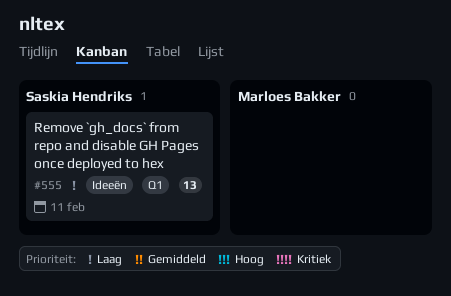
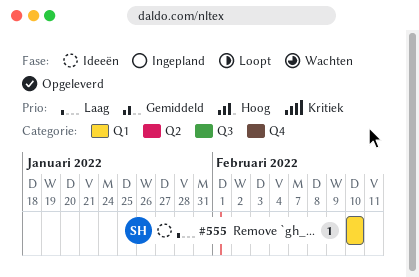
#555, estimate: 13 -> 1
#555, due: Feb 11 -> Feb 10

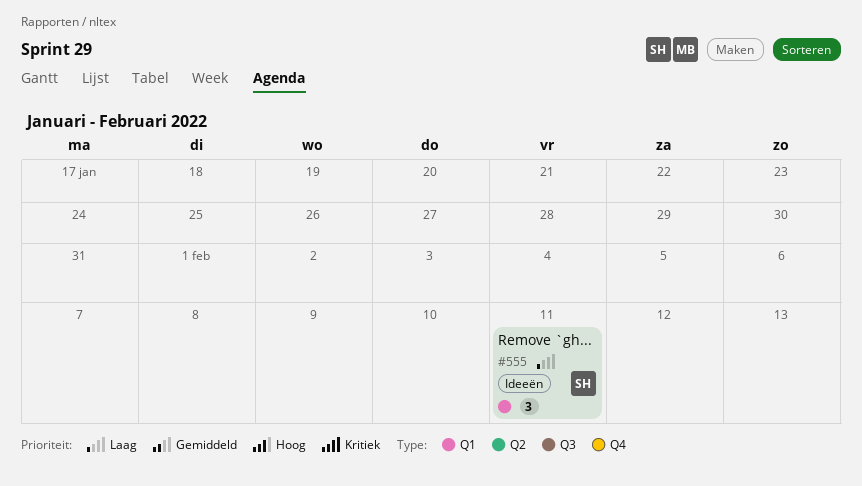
#555, estimate: 1 -> 3
#555, due: Feb 10 -> Feb 11

